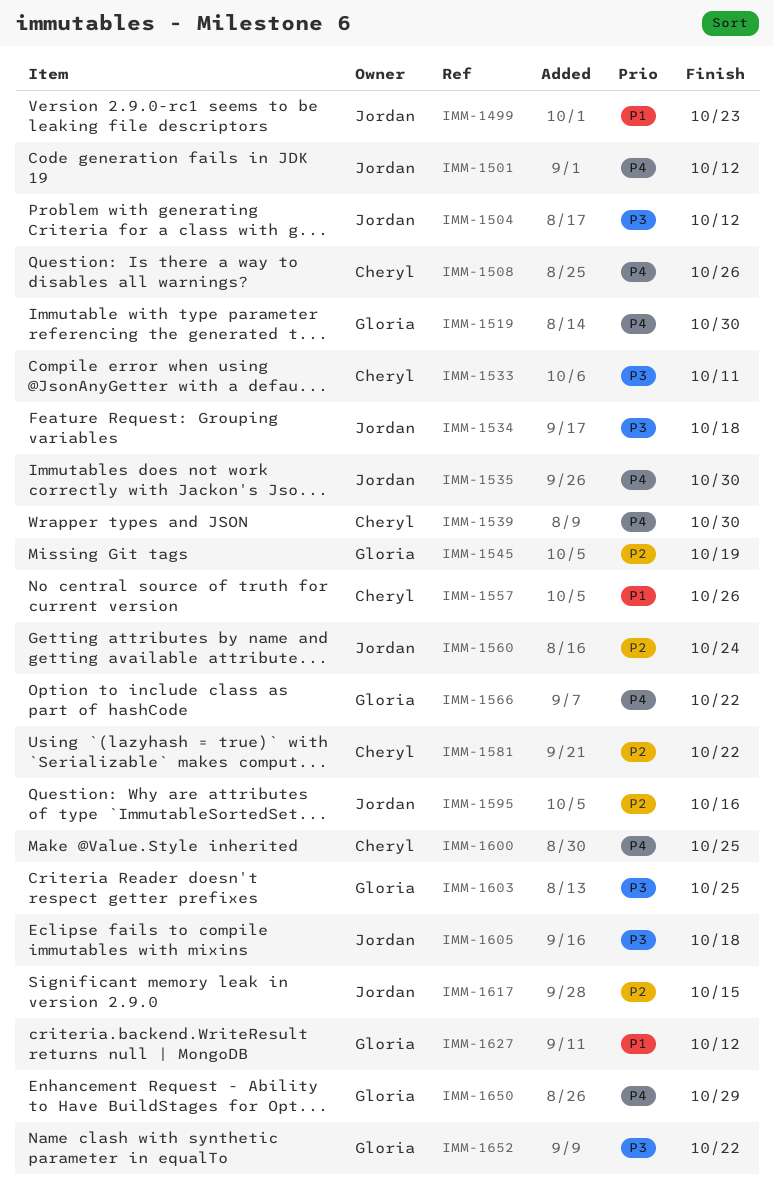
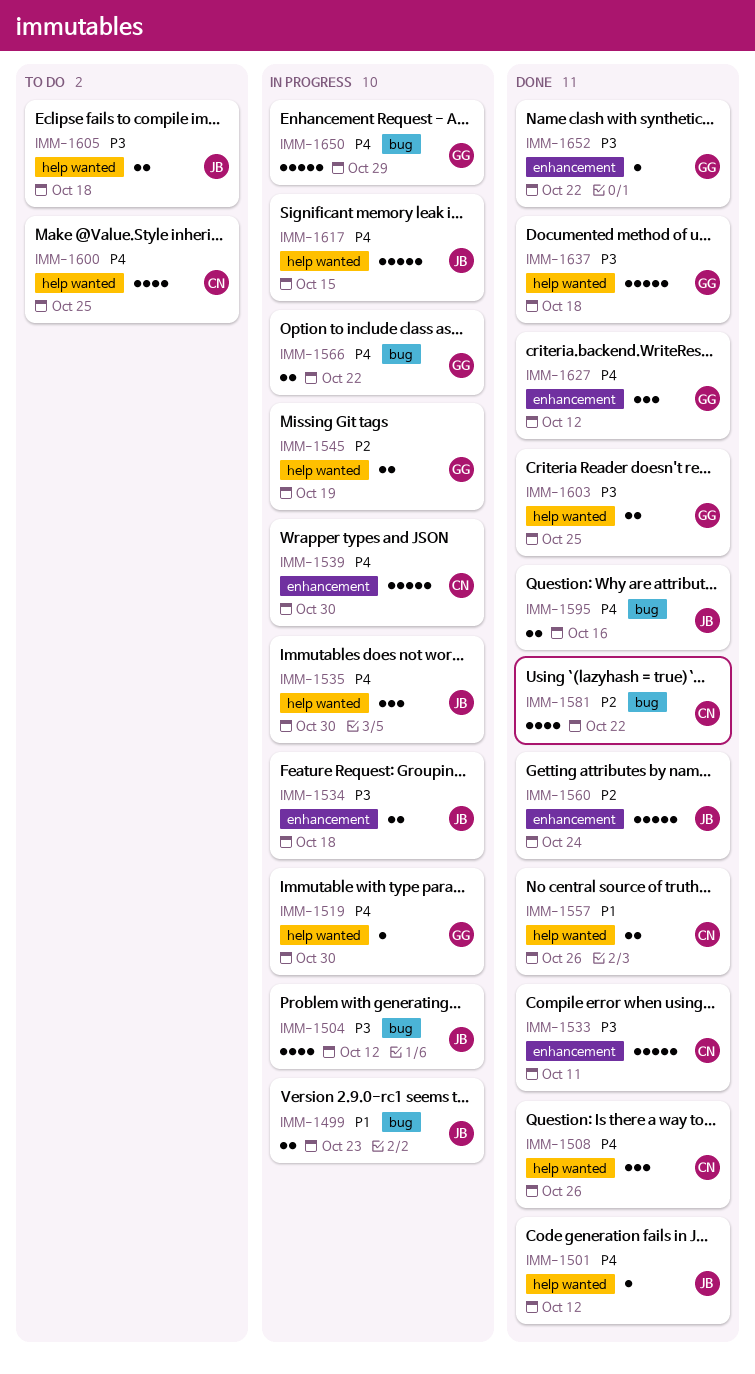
IMM-1595, priority: P2 -> P4
IMM-1617, priority: P2 -> P4
IMM-1627, priority: P1 -> P4
IMM-1637: none -> present

